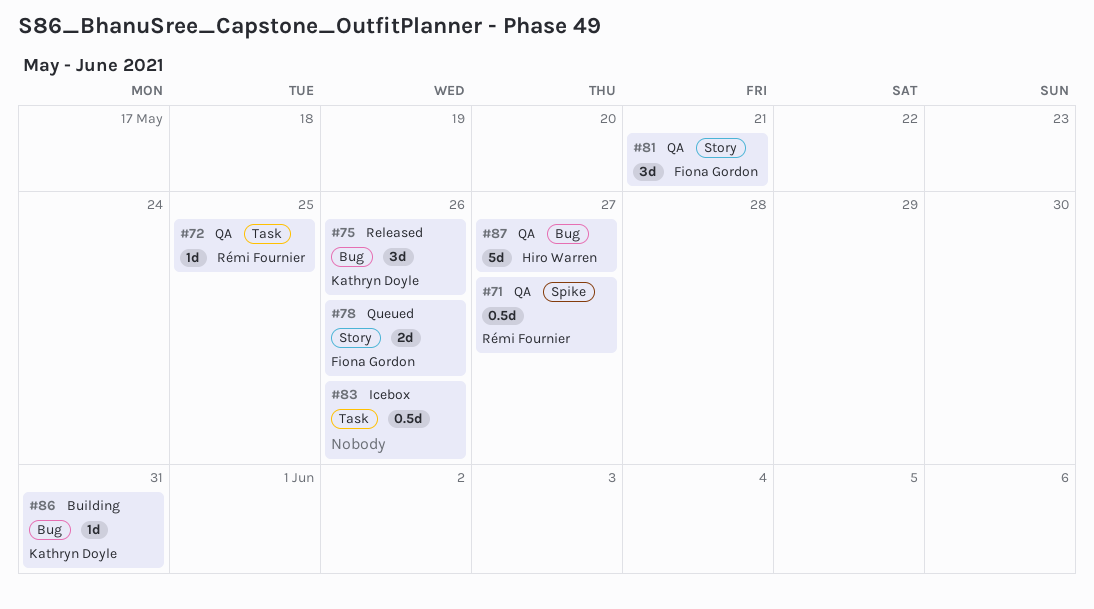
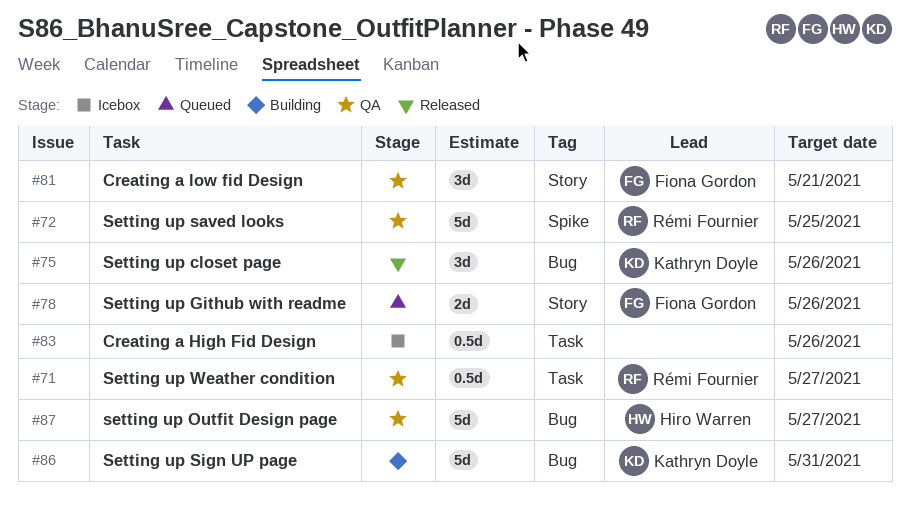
#71, label: Spike -> Task
#72, label: Task -> Spike
#72, estimate: 1d -> 5d
#86, estimate: 1d -> 5d

